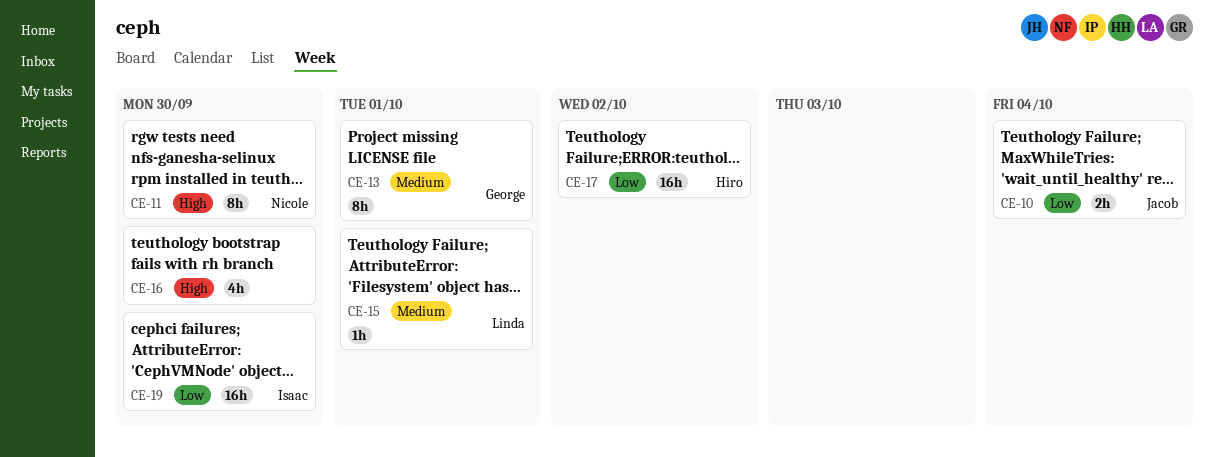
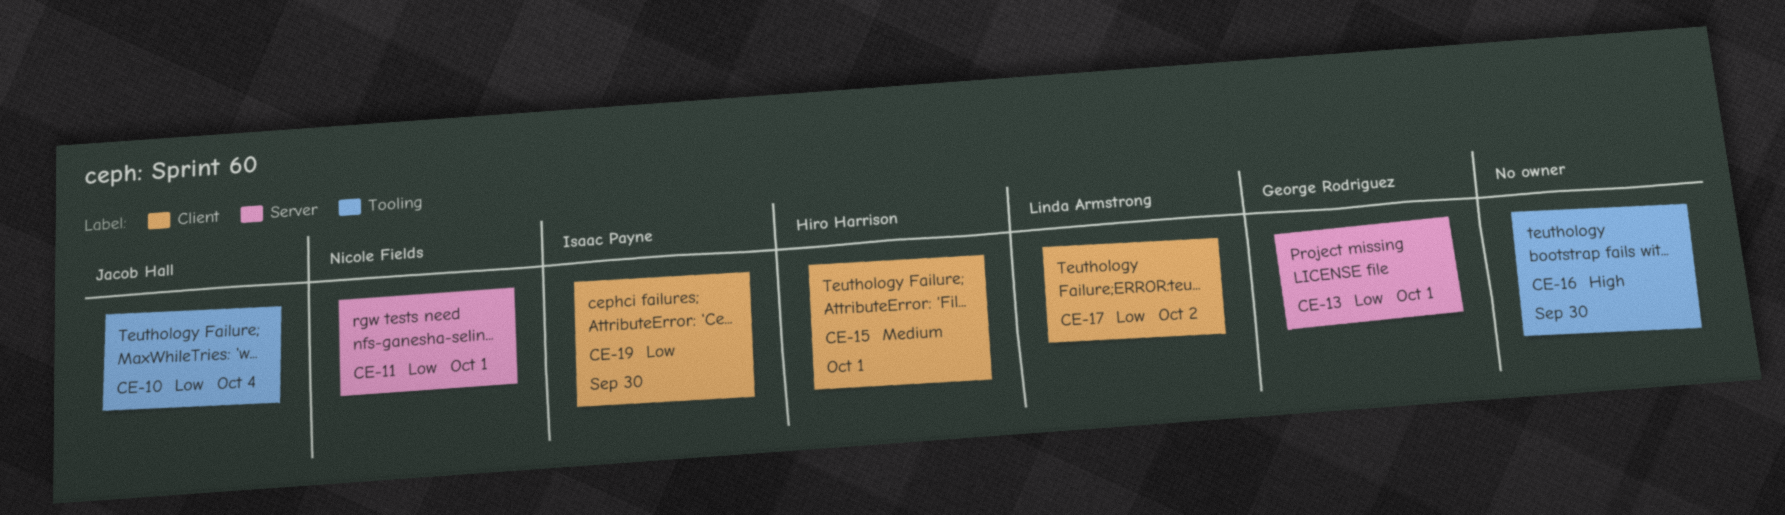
CE-11, priority: High -> Low
CE-11, due: Sep 30 -> Oct 1
CE-13, priority: Medium -> Low
CE-15, owner: Linda Armstrong -> Hiro Harrison
CE-17, owner: Hiro Harrison -> Linda Armstrong

